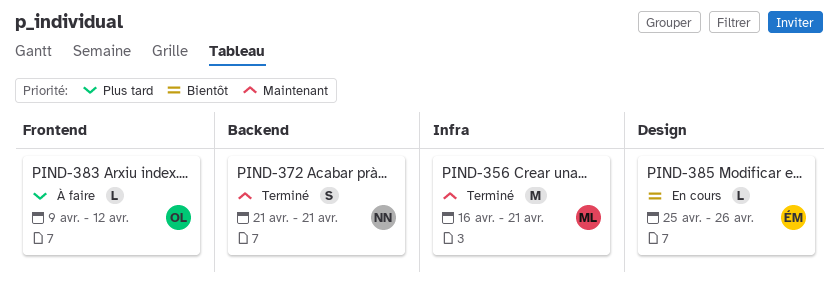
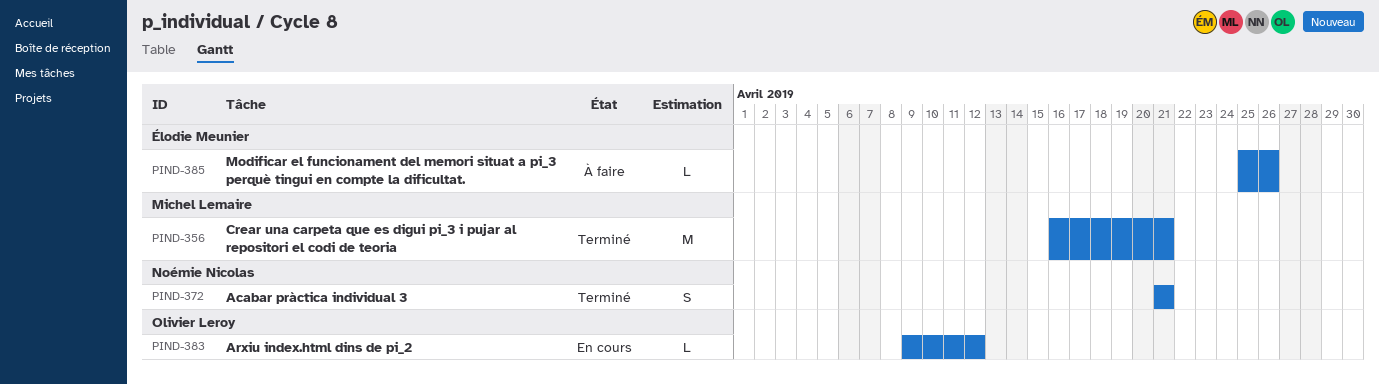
PIND-383, status: À faire -> En cours
PIND-385, status: En cours -> À faire

